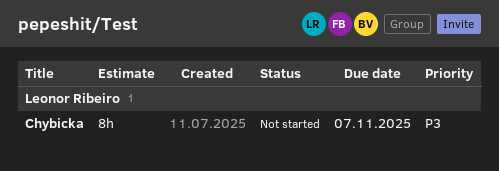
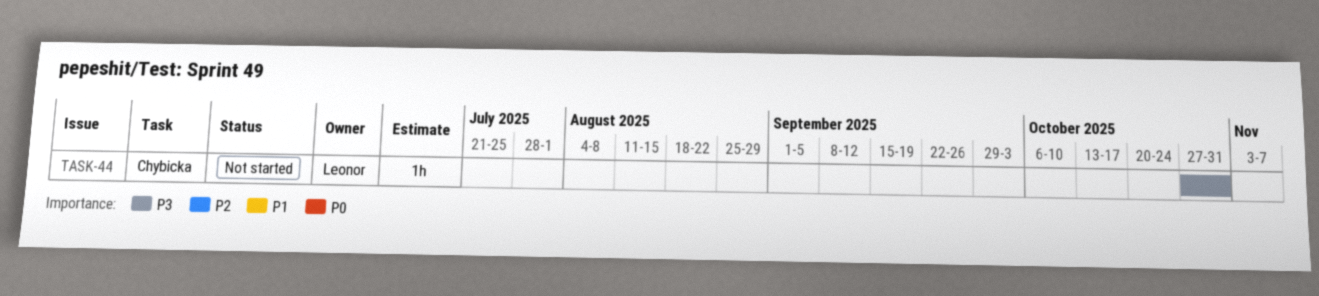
Chybicka, estimate: 8h -> 1h
Chybicka, due: Nov 7 -> Oct 31

